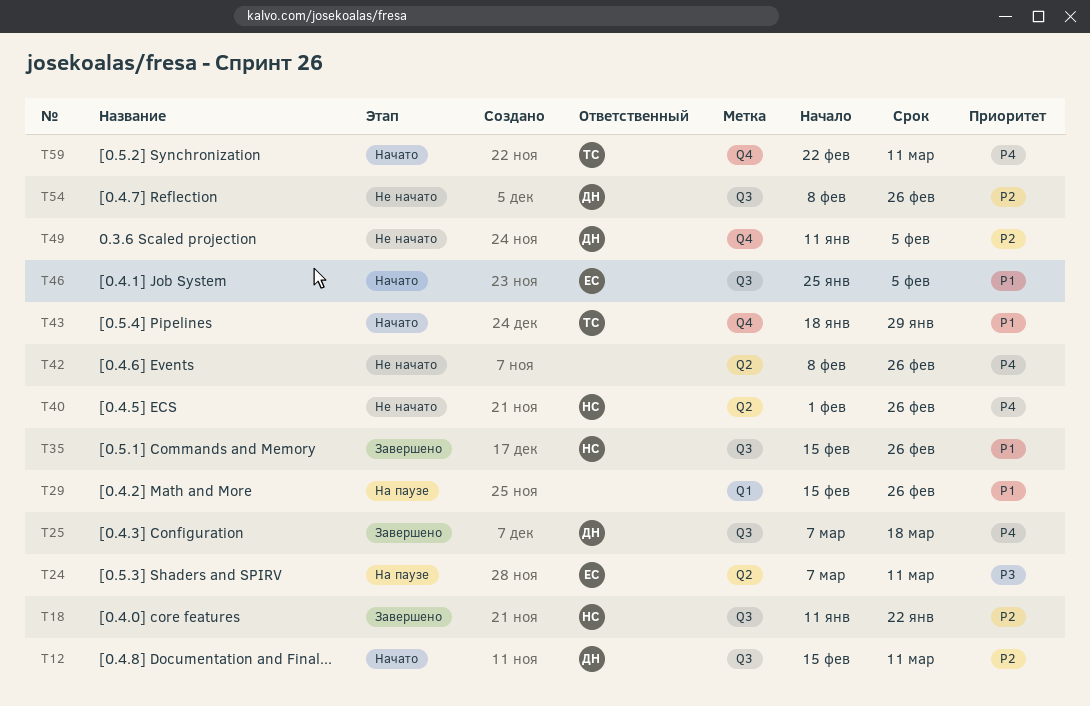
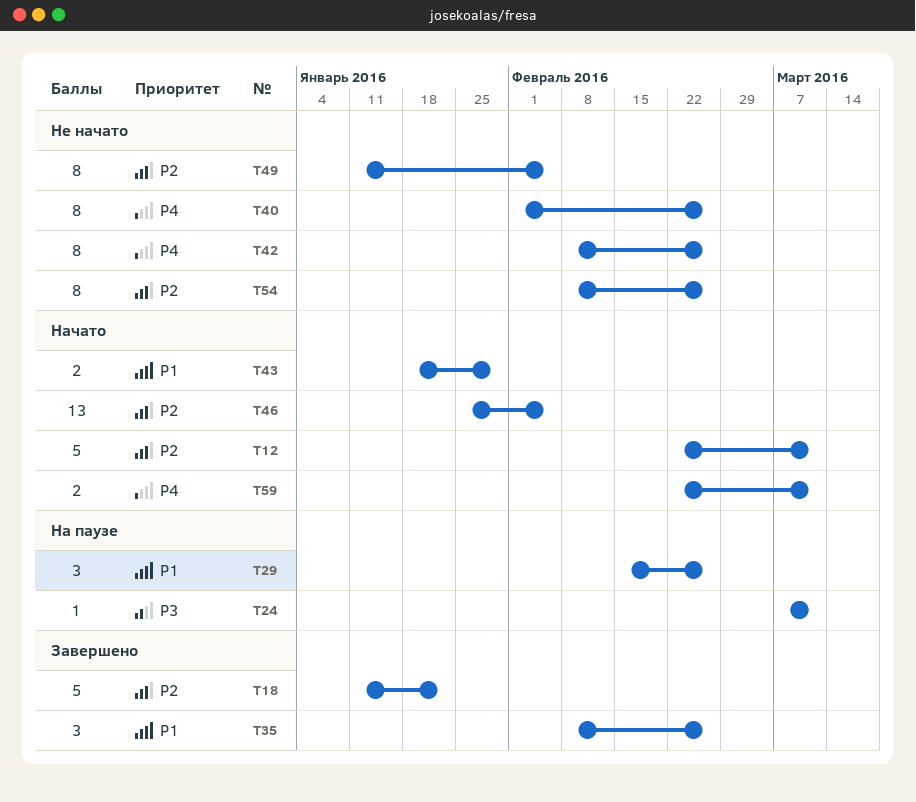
T12, start: Feb 15 -> Feb 22
T25: present -> none
T35, start: Feb 15 -> Feb 8
T46, priority: P1 -> P2

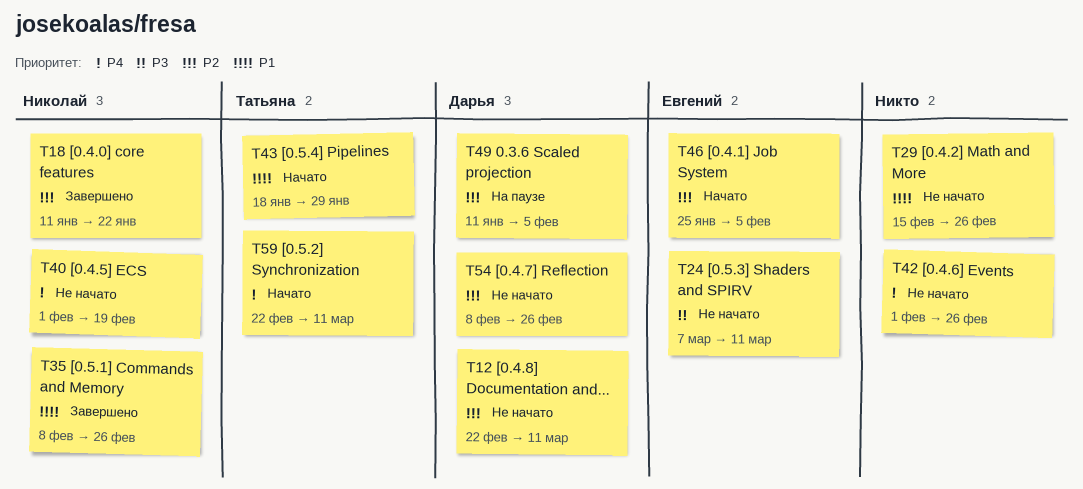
T12, status: Начато -> Не начато
T24, status: На паузе -> Не начато
T29, status: На паузе -> Не начато
T40, due: Feb 26 -> Feb 19
T42, start: Feb 8 -> Feb 1
T49, status: Не начато -> На паузе

